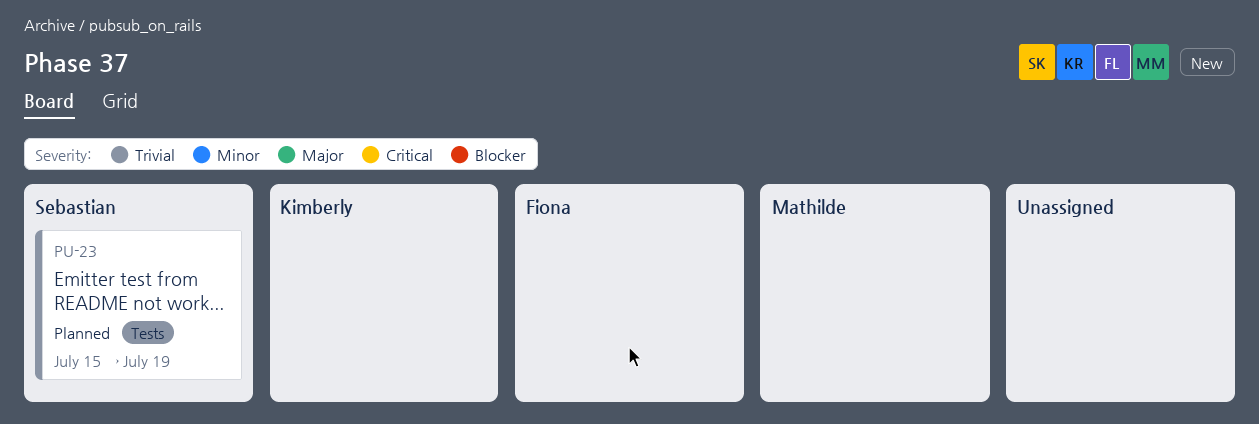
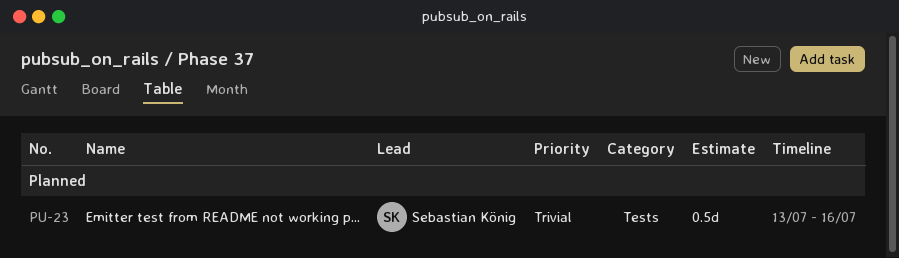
PU-23, start: Jul 15 -> Jul 13
PU-23, due: Jul 19 -> Jul 16

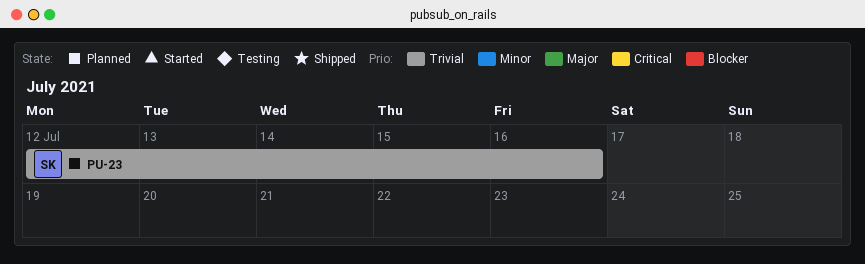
PU-23, start: Jul 13 -> Jul 12

